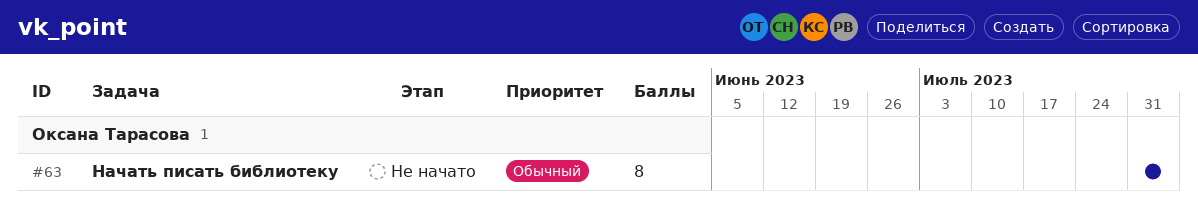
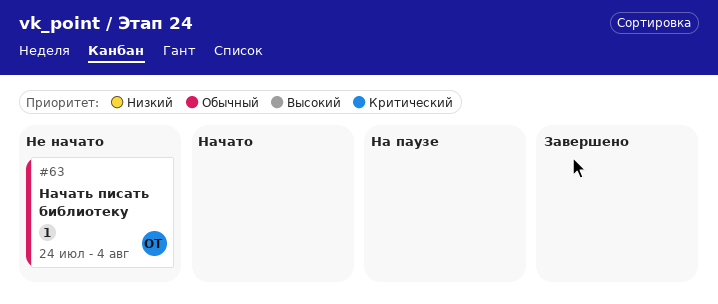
#63, estimate: 8 -> 1
#63, start: Jul 31 -> Jul 24

